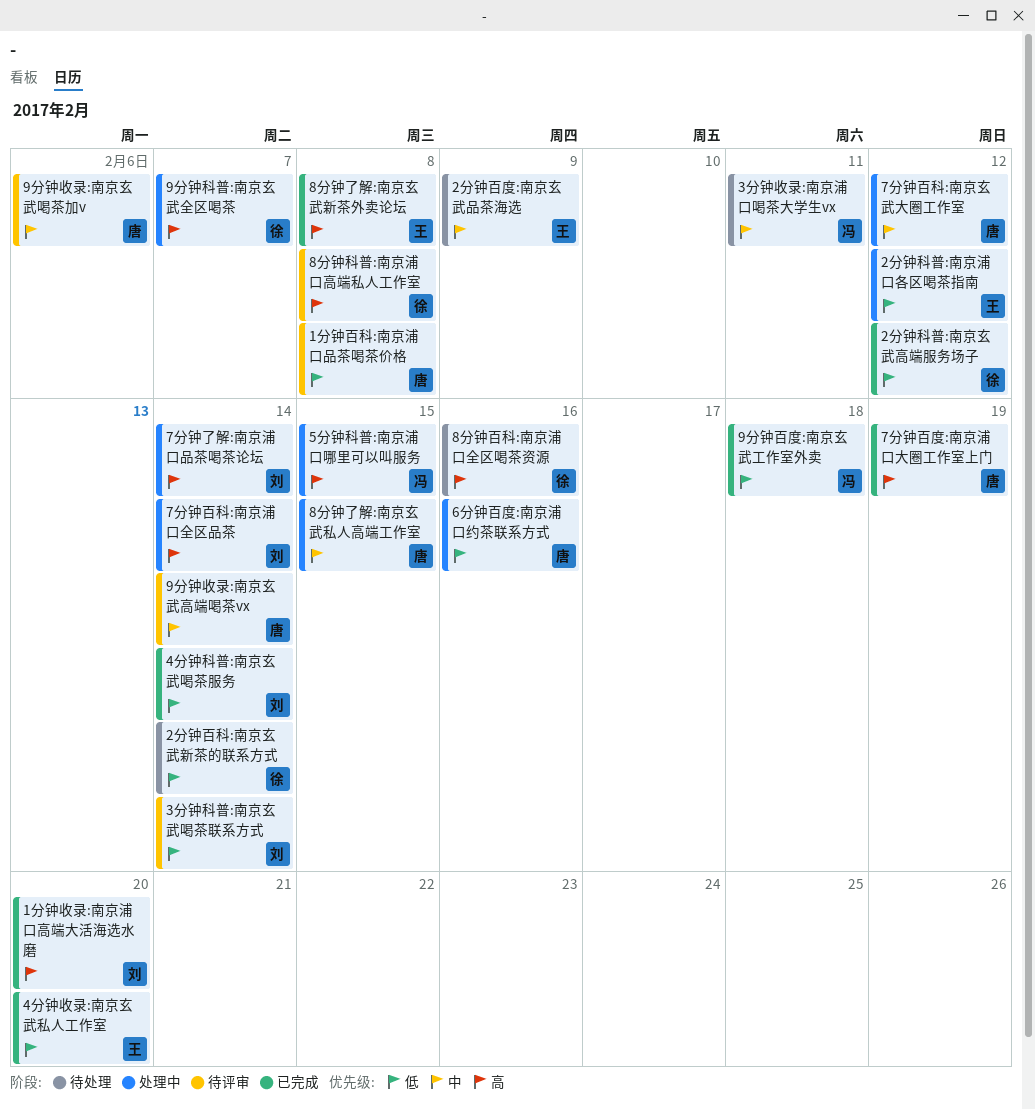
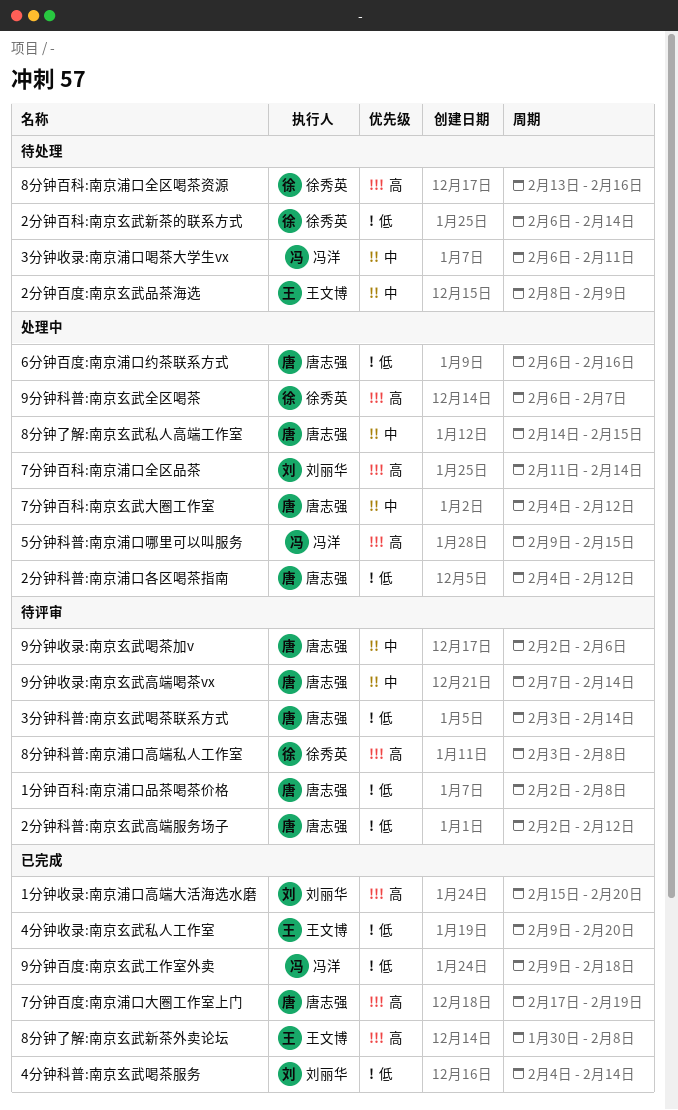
2分钟科普:南京浦口各区喝茶指南, owner: 王文博 -> 唐志强
2分钟科普:南京玄武高端服务场子, status: 已完成 -> 待评审
2分钟科普:南京玄武高端服务场子, owner: 徐秀英 -> 唐志强
3分钟科普:南京玄武喝茶联系方式, owner: 刘丽华 -> 唐志强
7分钟了解:南京浦口品茶喝茶论坛: present -> none

